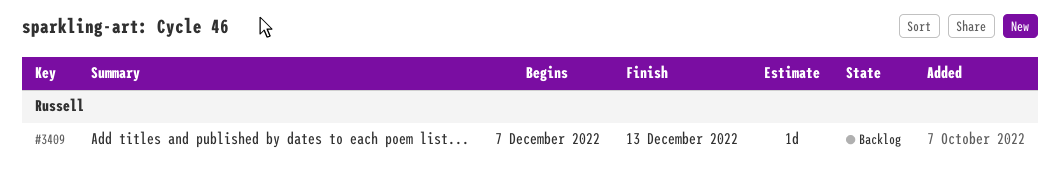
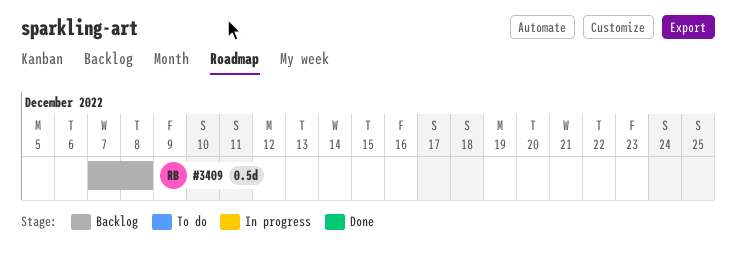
#3409, estimate: 1d -> 0.5d
#3409, due: Dec 13 -> Dec 8

